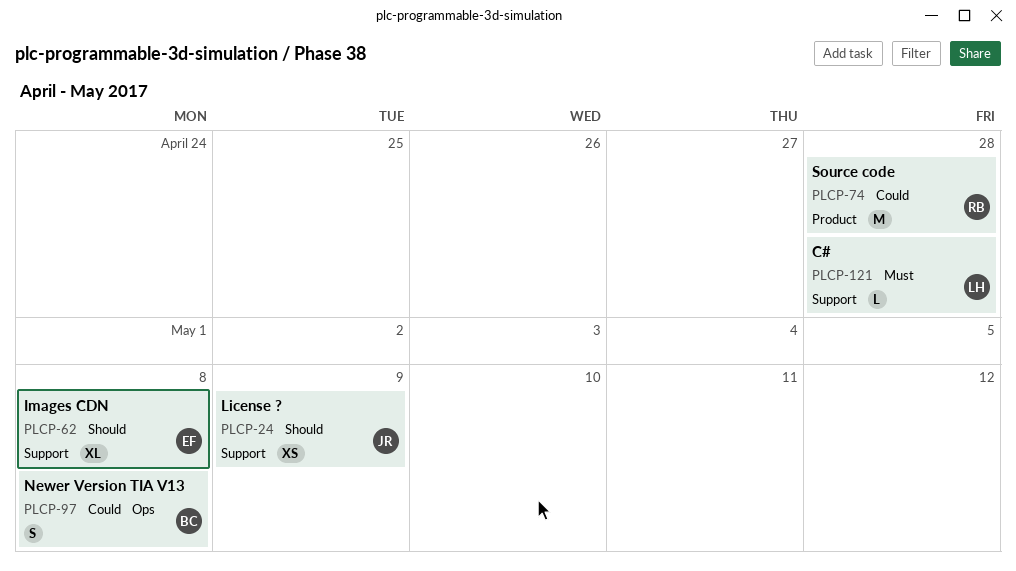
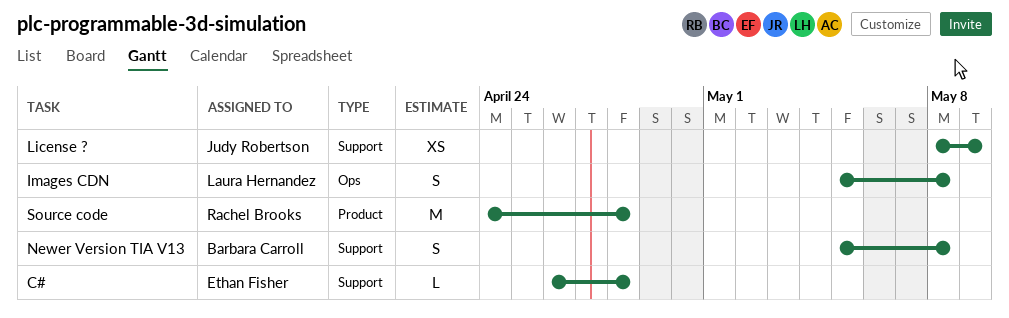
C#, owner: Laura Hernandez -> Ethan Fisher
Images CDN, owner: Ethan Fisher -> Laura Hernandez
Images CDN, label: Support -> Ops
Images CDN, estimate: XL -> S
Newer Version TIA V13, label: Ops -> Support

